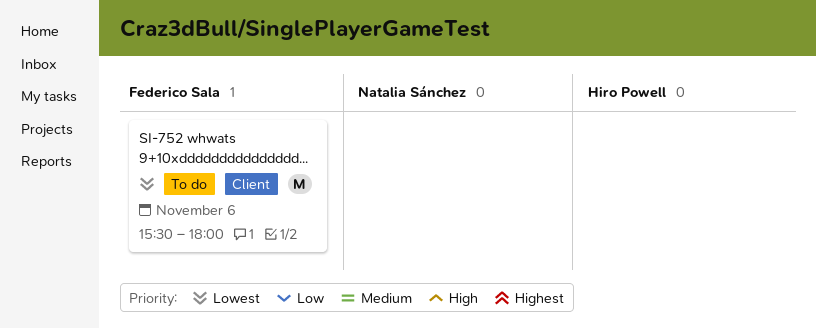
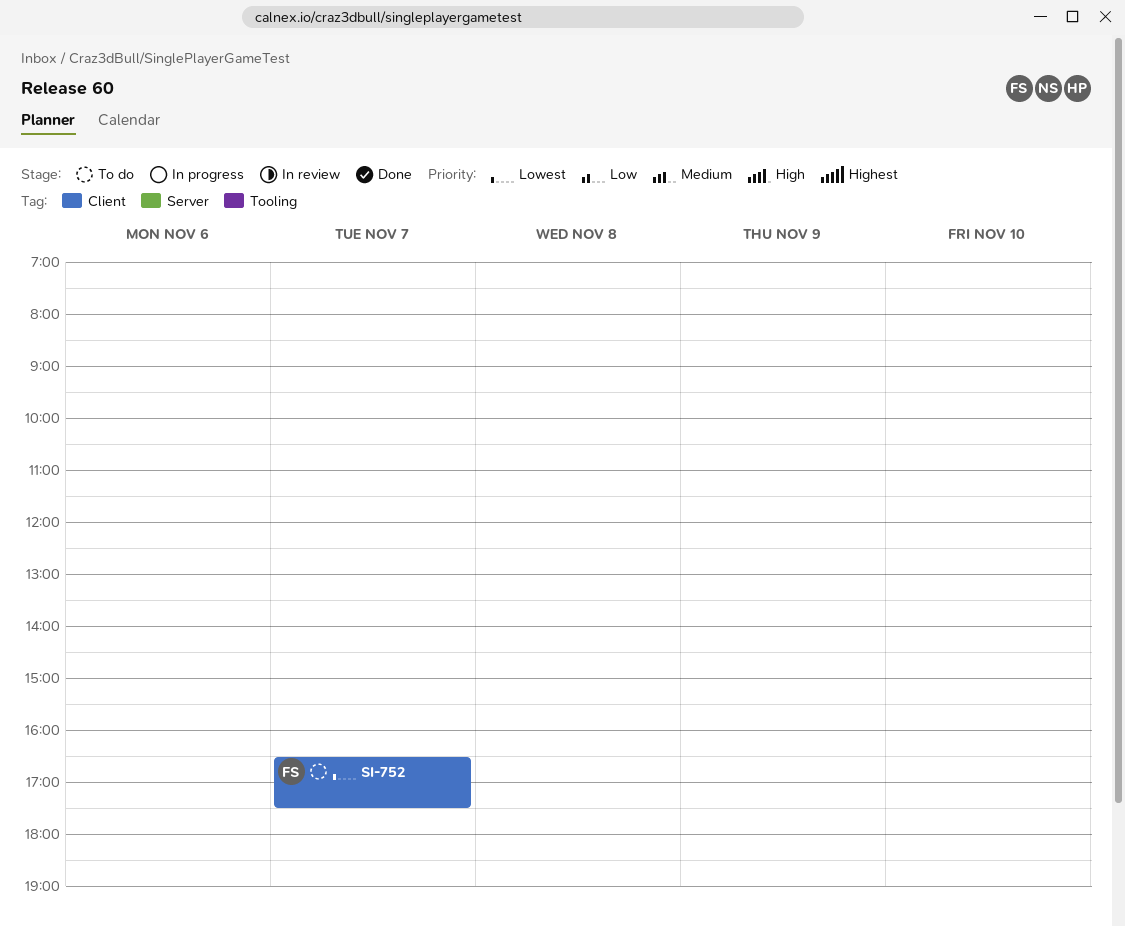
SI-752, day: Nov 6 -> Nov 7
SI-752, begins: 15:30 -> 16:30
SI-752, ends: 18:00 -> 17:30

